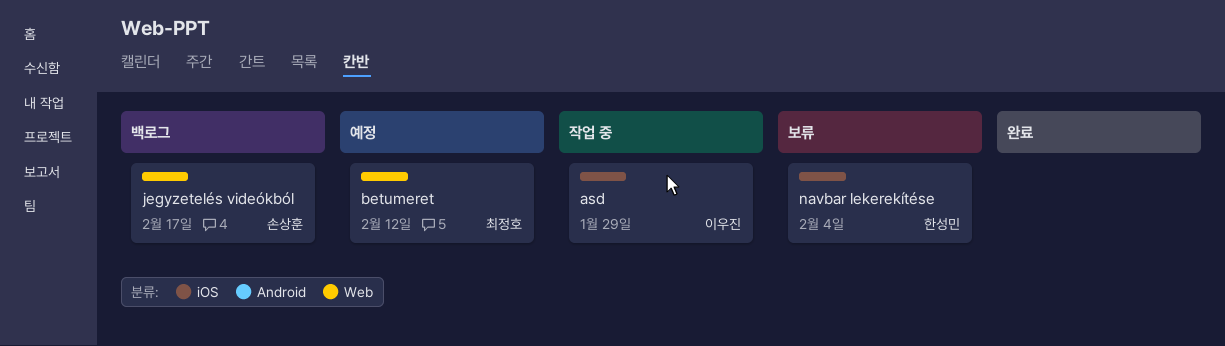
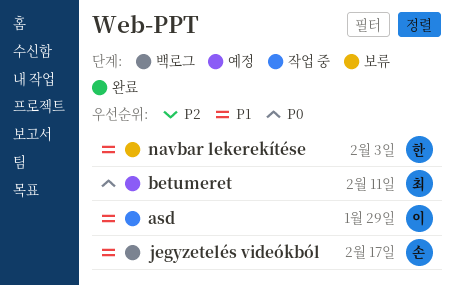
betumeret, due: Feb 12 -> Feb 11
navbar lekerekítése, due: Feb 4 -> Feb 3

